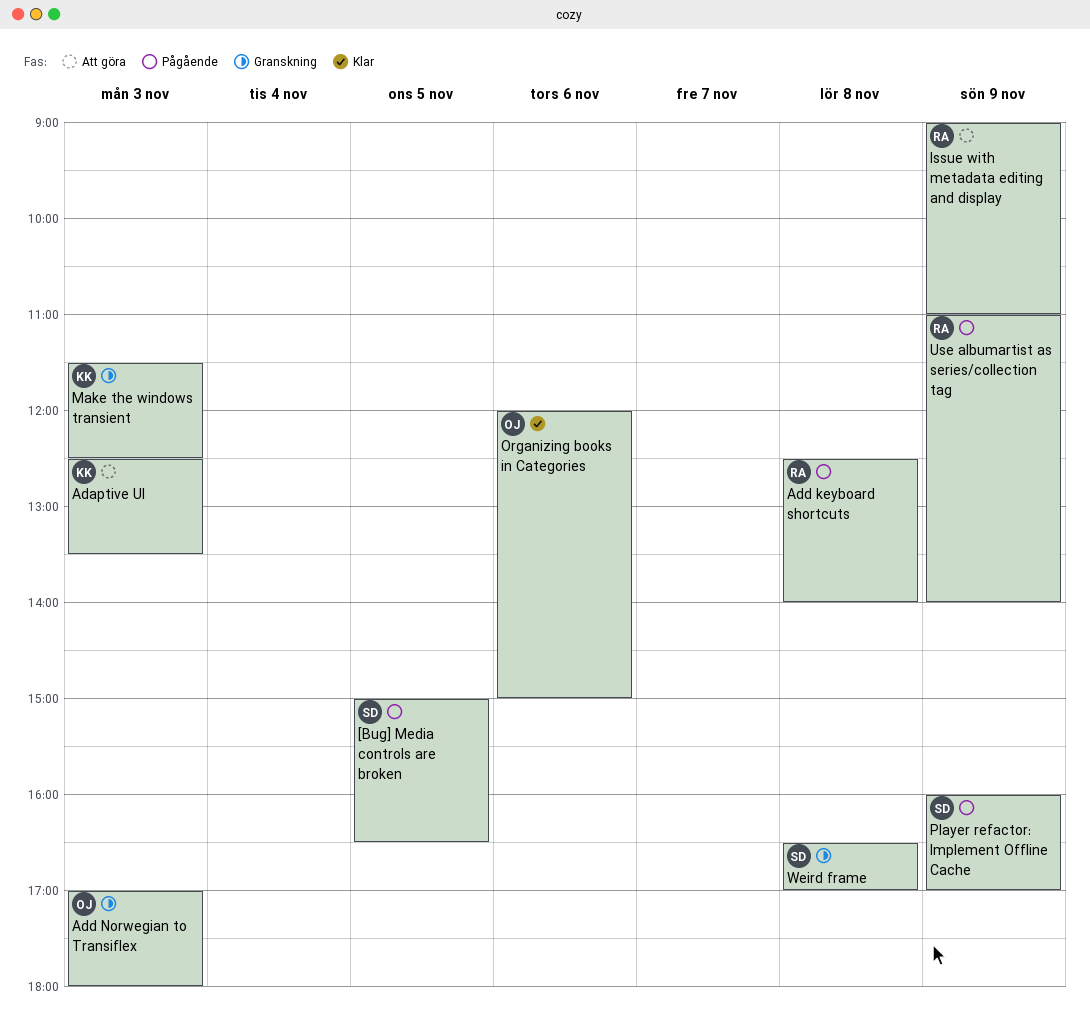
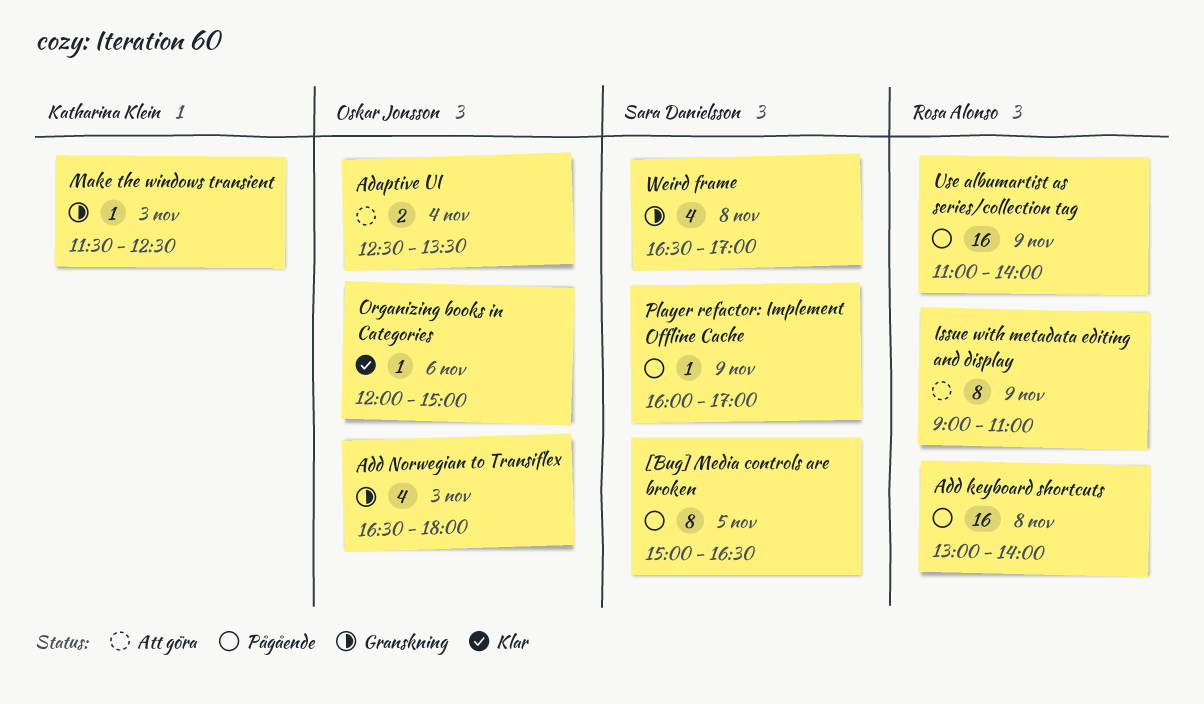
Adaptive UI, owner: Katharina Klein -> Oskar Jonsson
Adaptive UI, day: Nov 3 -> Nov 4
Add keyboard shortcuts, begins: 12:30 -> 13:00
Add Norwegian to Transiflex, begins: 17:00 -> 16:30

